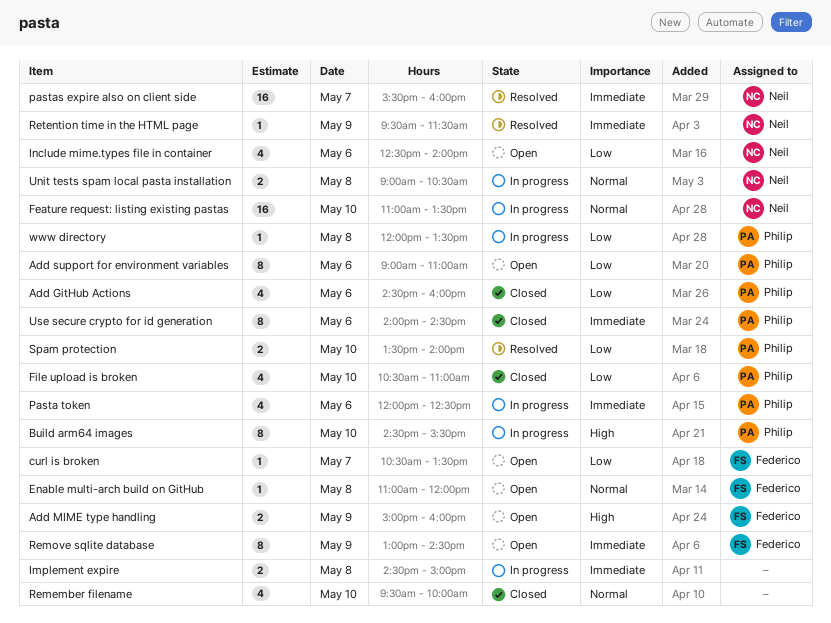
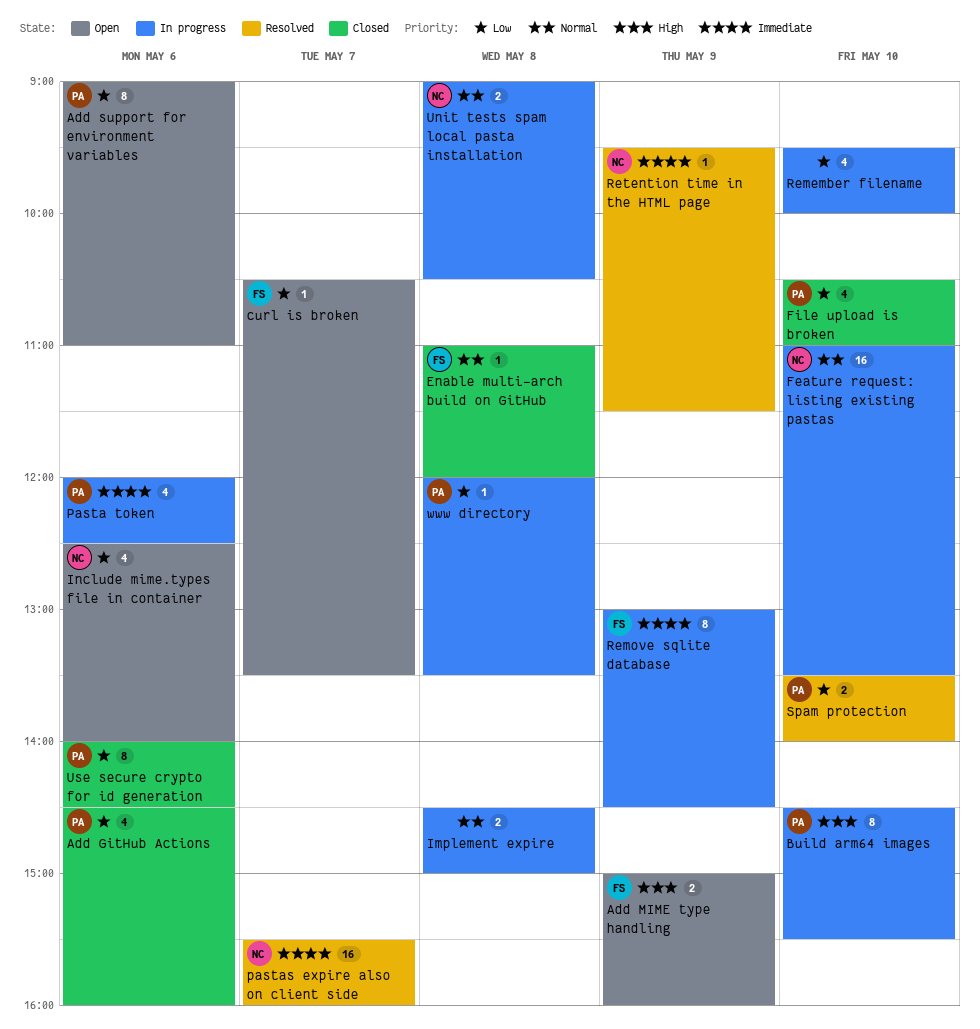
Enable multi-arch build on GitHub, status: Open -> Closed
Implement expire, priority: Immediate -> Normal
Remember filename, status: Closed -> In progress
Remember filename, priority: Normal -> Low
Remove sqlite database, status: Open -> In progress
Use secure crypto for id generation, priority: Immediate -> Low

